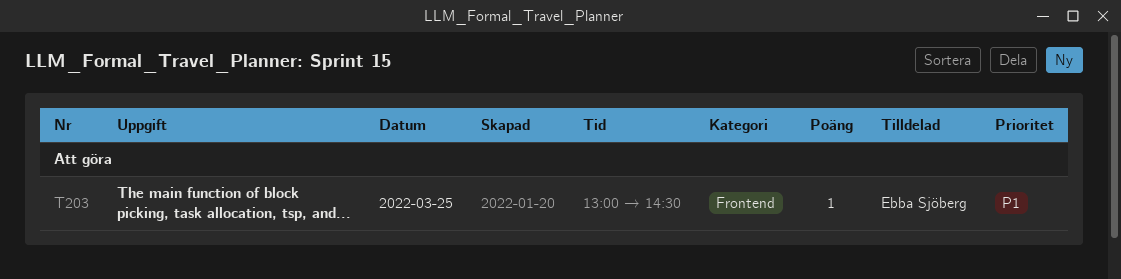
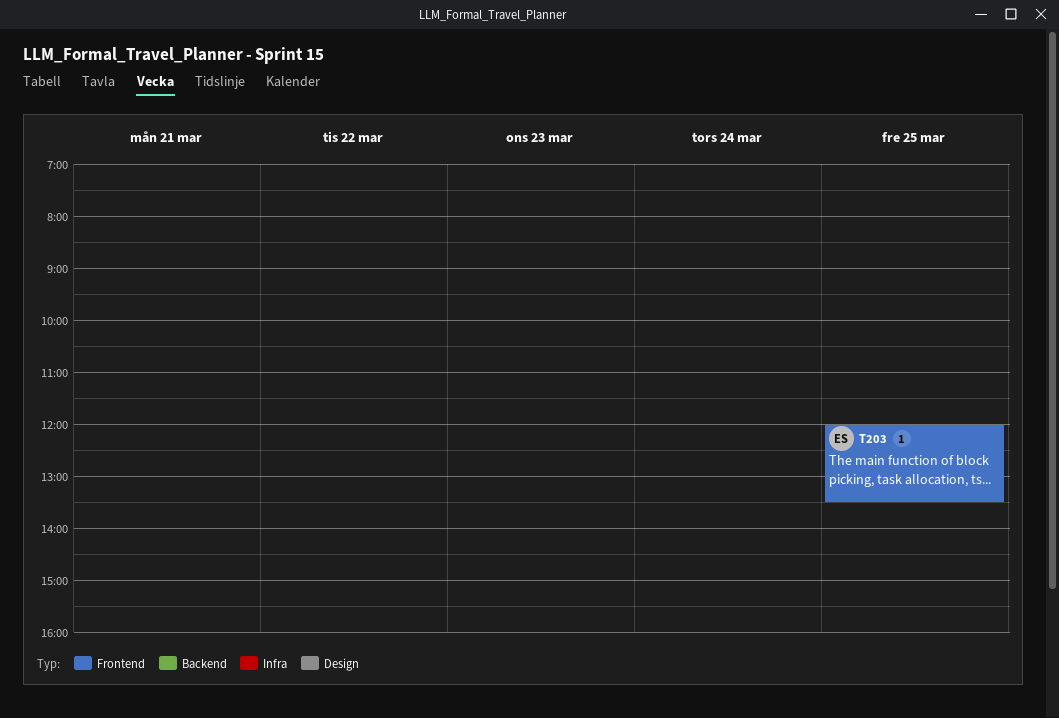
T203, begins: 13:00 -> 12:00
T203, ends: 14:30 -> 13:30

